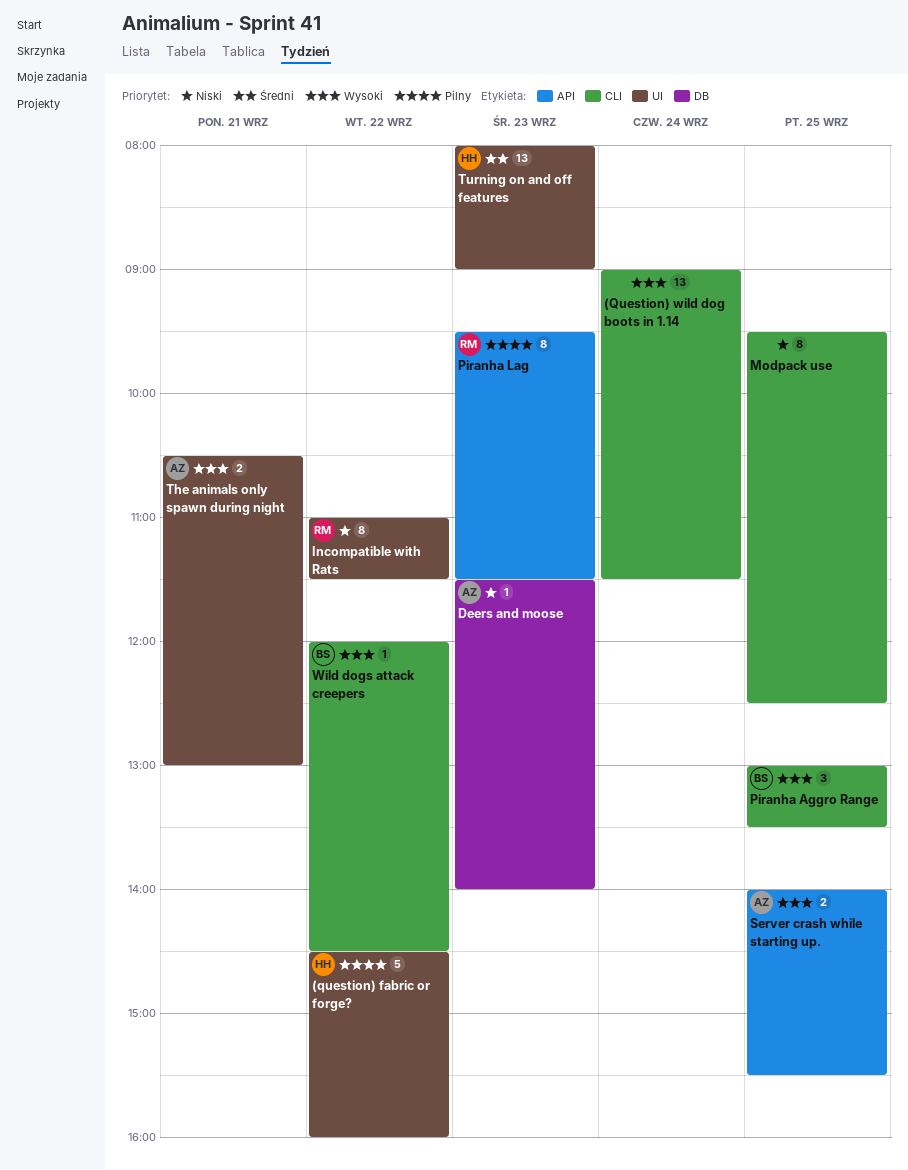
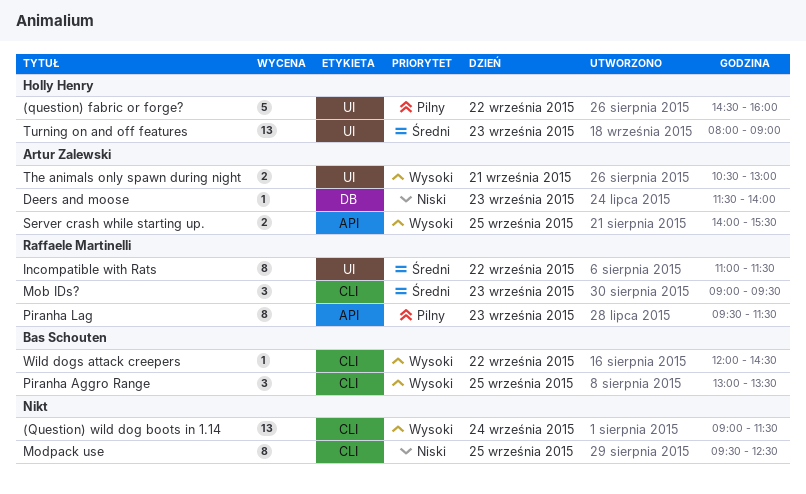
Incompatible with Rats, priority: Niski -> Średni
Mob IDs?: none -> present

